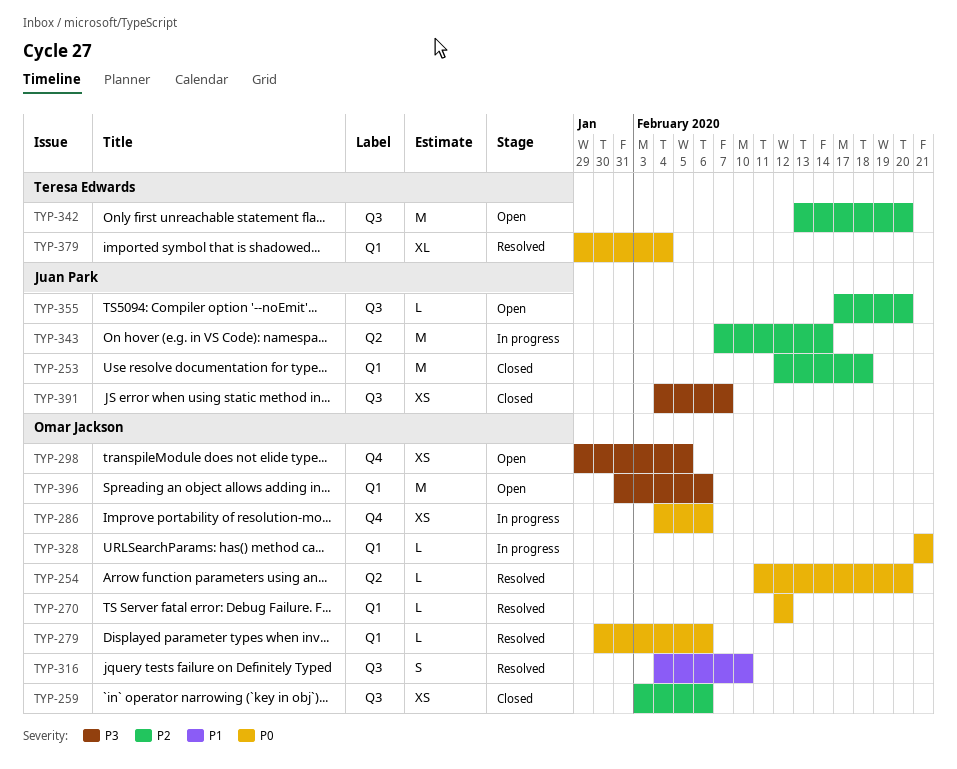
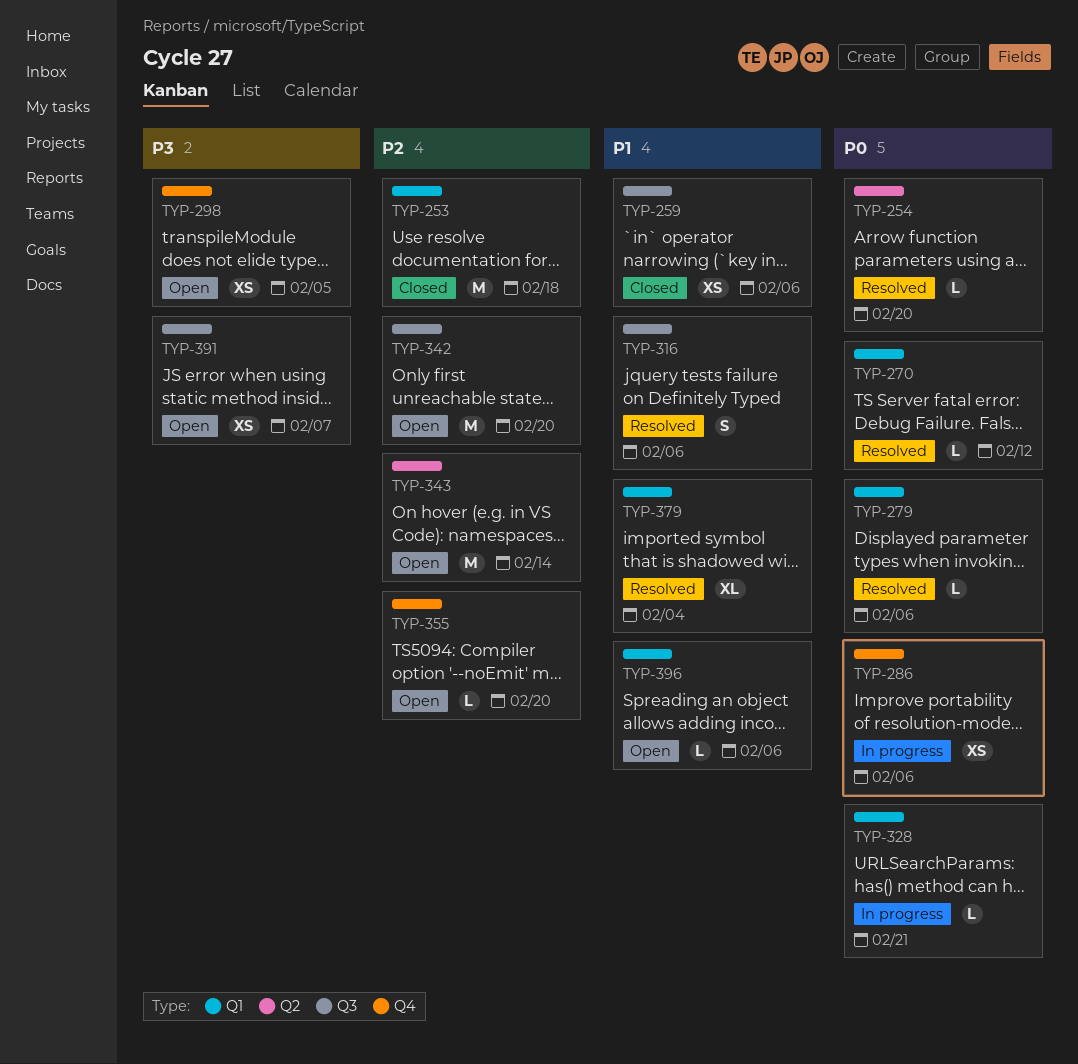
TYP-259, priority: P2 -> P1
TYP-316, due: Feb 10 -> Feb 6
TYP-343, status: In progress -> Open
TYP-355, label: Q3 -> Q4
TYP-379, priority: P0 -> P1
TYP-391, status: Closed -> Open
TYP-396, priority: P3 -> P1
TYP-396, estimate: M -> L

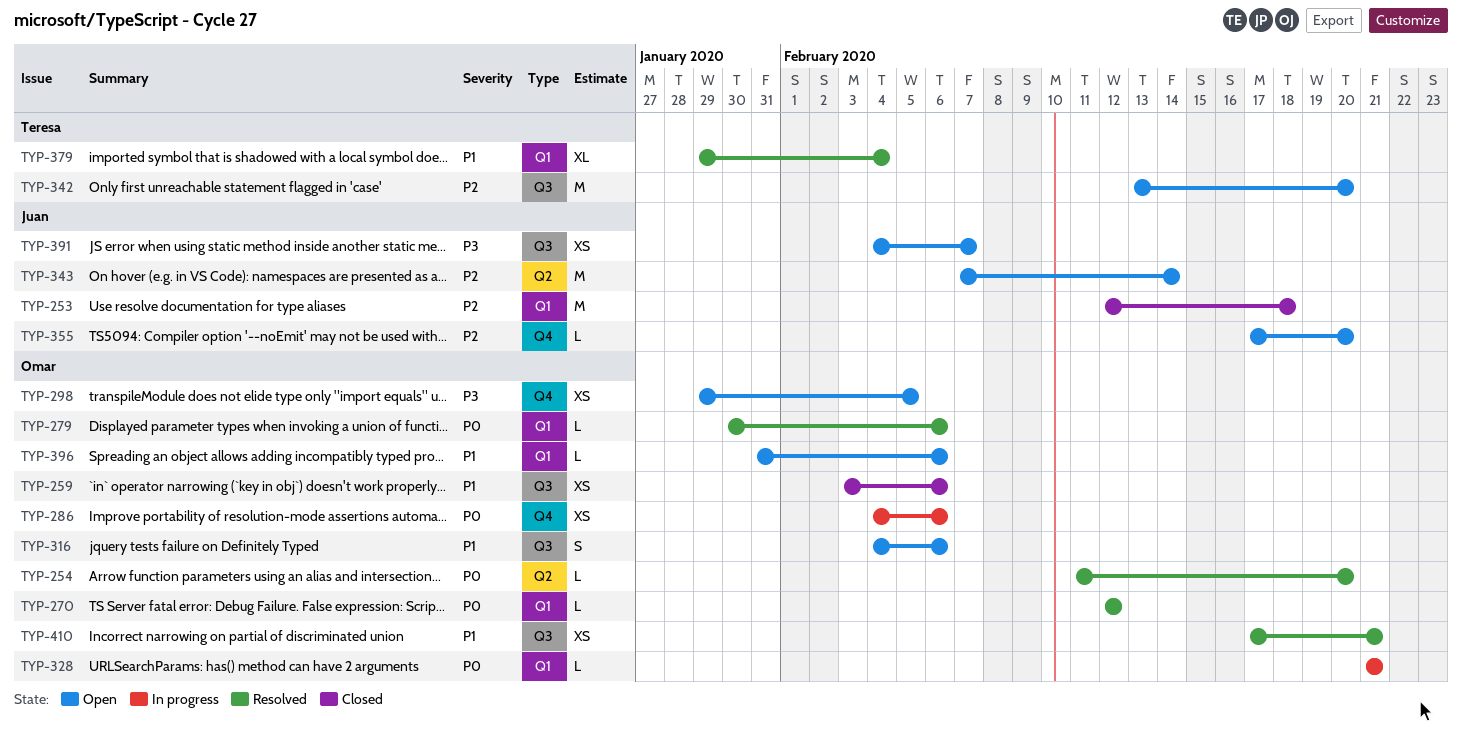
TYP-316, status: Resolved -> Open
TYP-410: none -> present

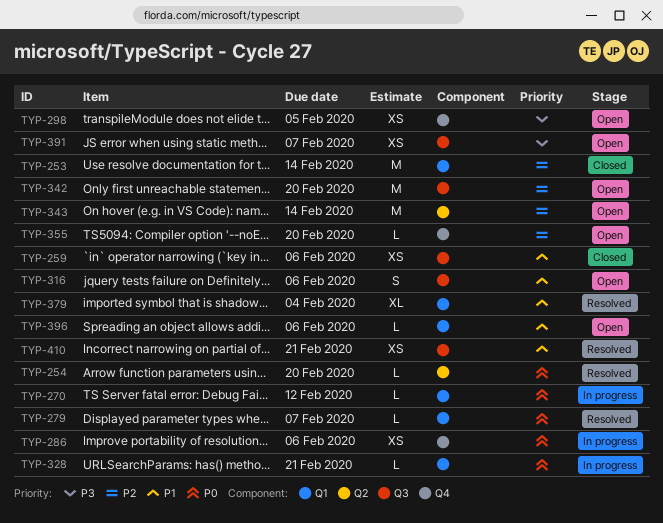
TYP-253, due: Feb 18 -> Feb 14
TYP-270, status: Resolved -> In progress
TYP-279, due: Feb 6 -> Feb 7

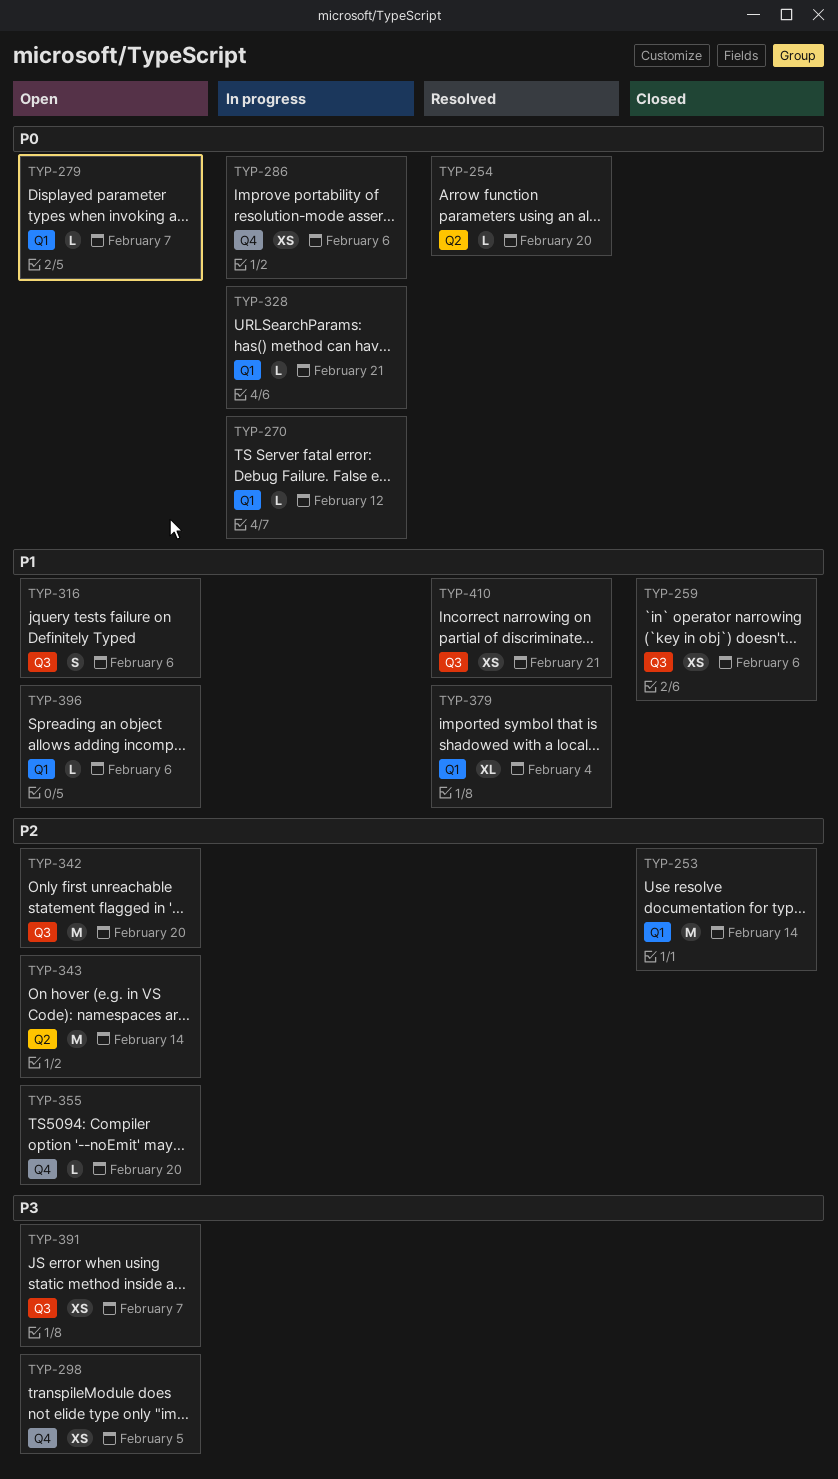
TYP-279, status: Resolved -> Open

